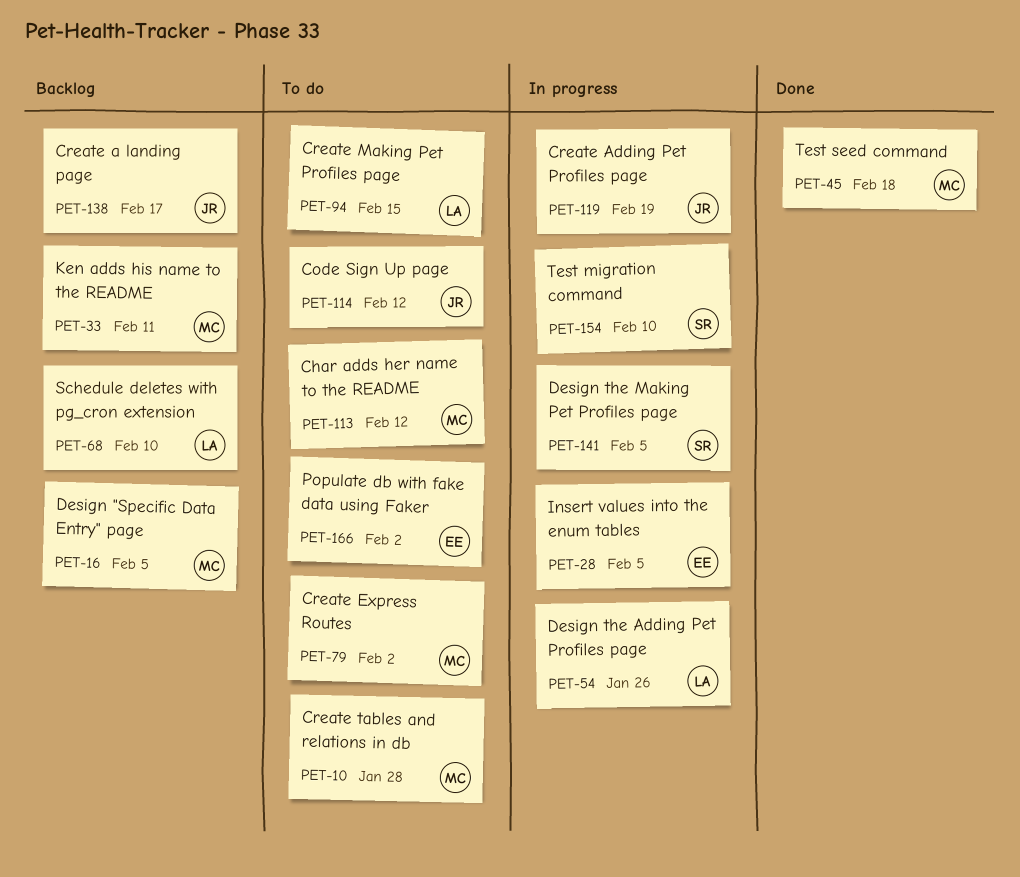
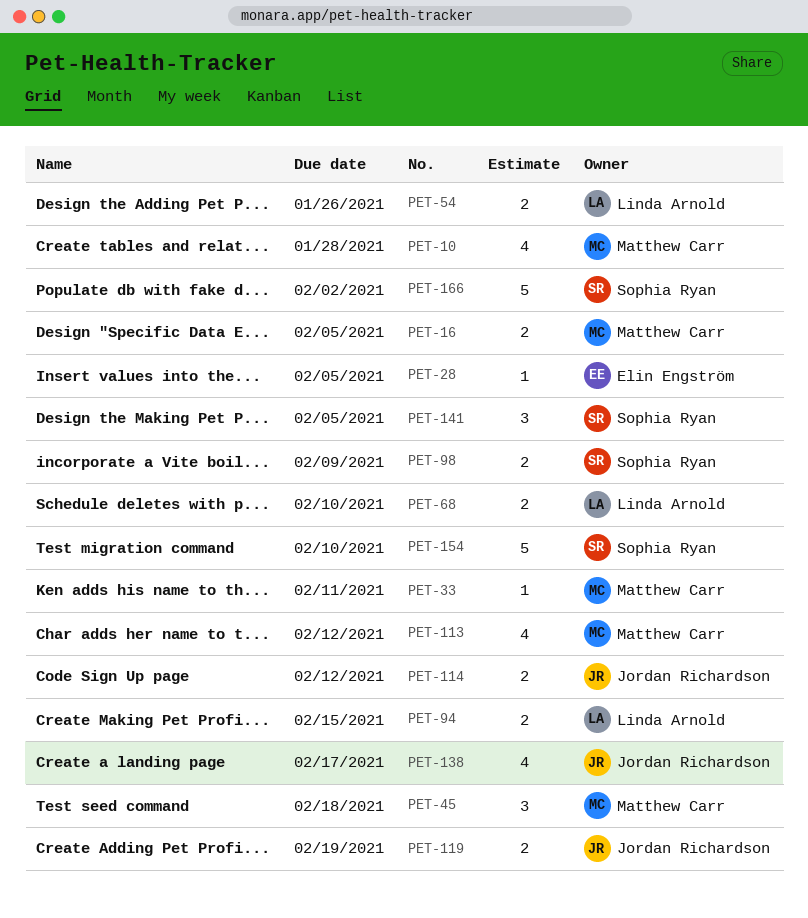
PET-79: present -> none
PET-98: none -> present
PET-166, owner: Elin Engström -> Sophia Ryan

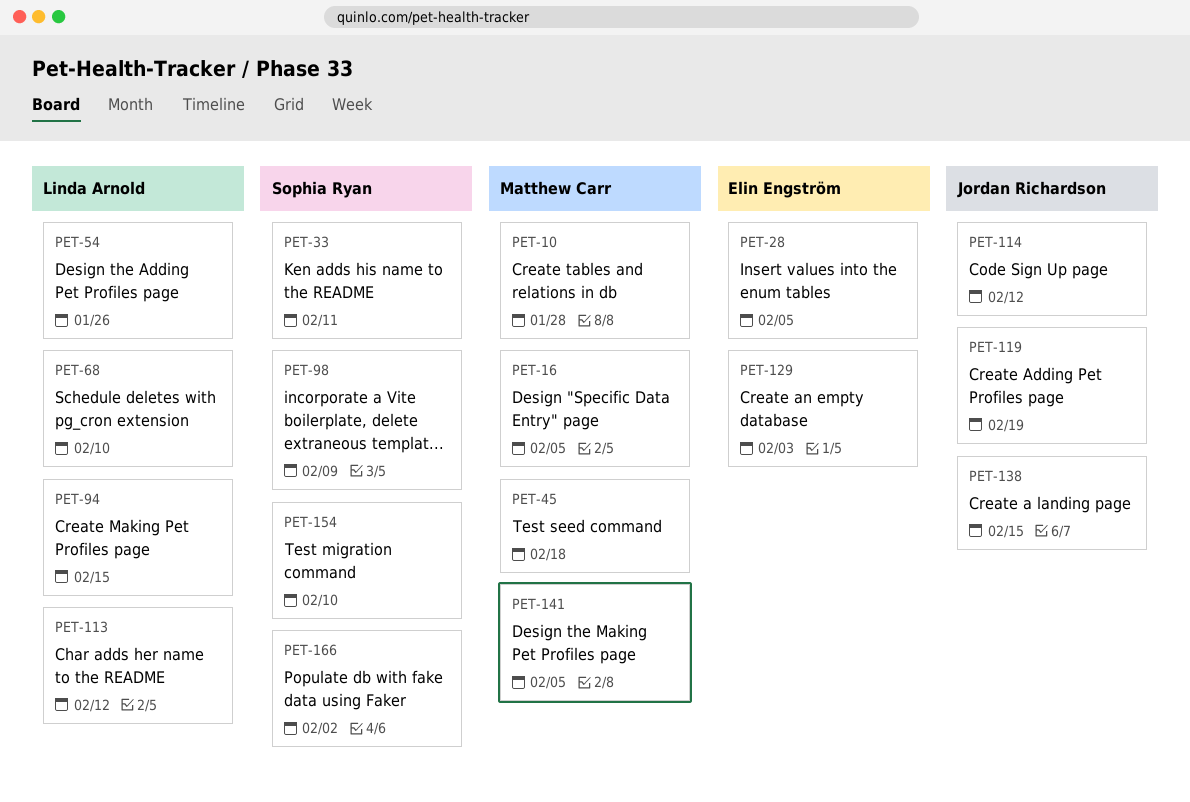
PET-33, owner: Matthew Carr -> Sophia Ryan
PET-113, owner: Matthew Carr -> Linda Arnold
PET-129: none -> present
PET-138, due: Feb 17 -> Feb 15
PET-141, owner: Sophia Ryan -> Matthew Carr

